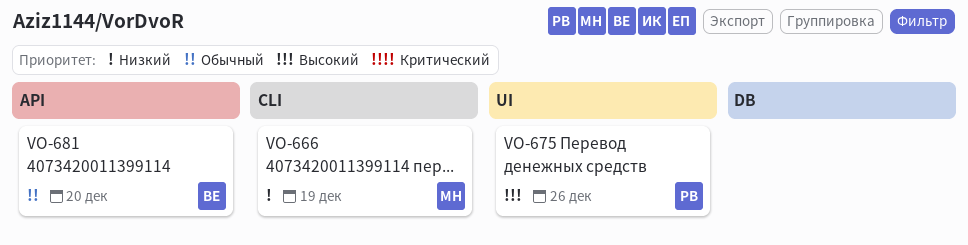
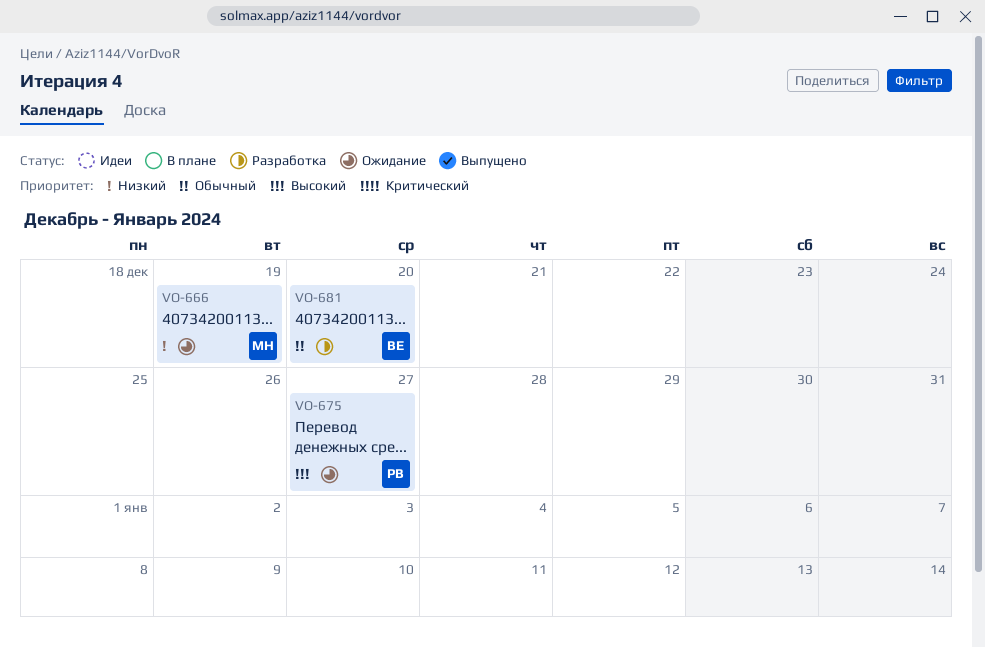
VO-675, due: Dec 26 -> Dec 27

